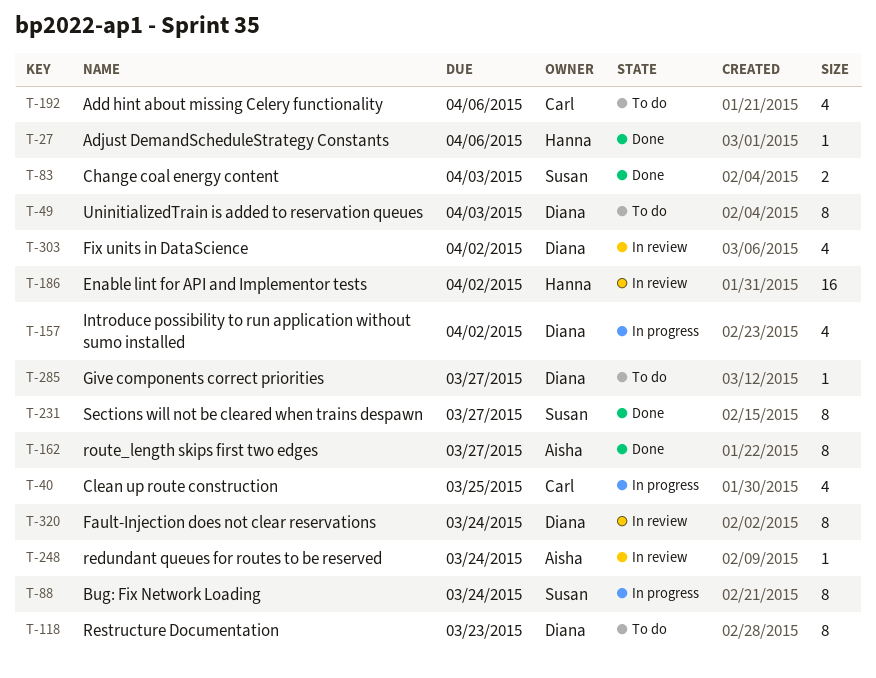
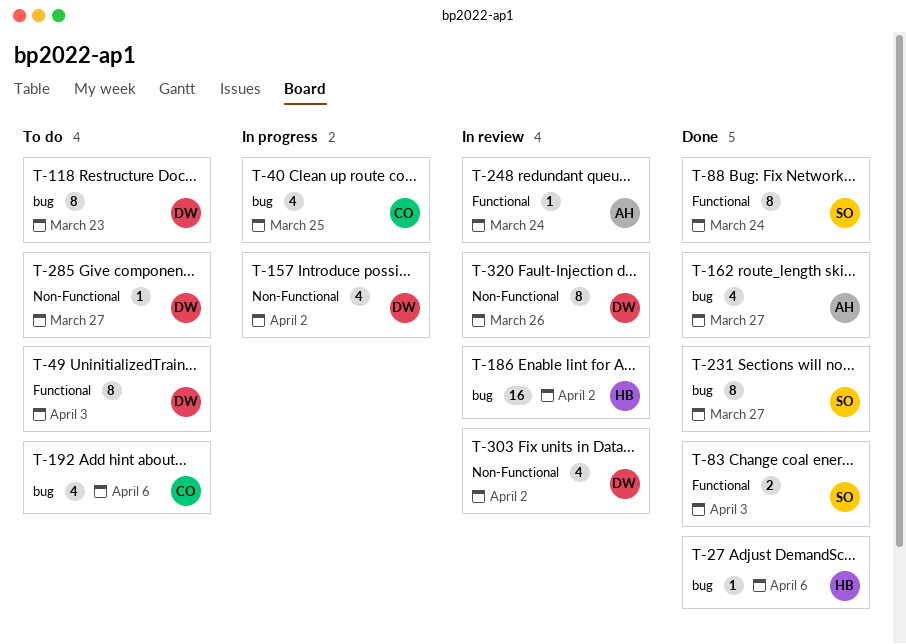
T-88, status: In progress -> Done
T-162, estimate: 8 -> 4
T-320, due: Mar 24 -> Mar 26

